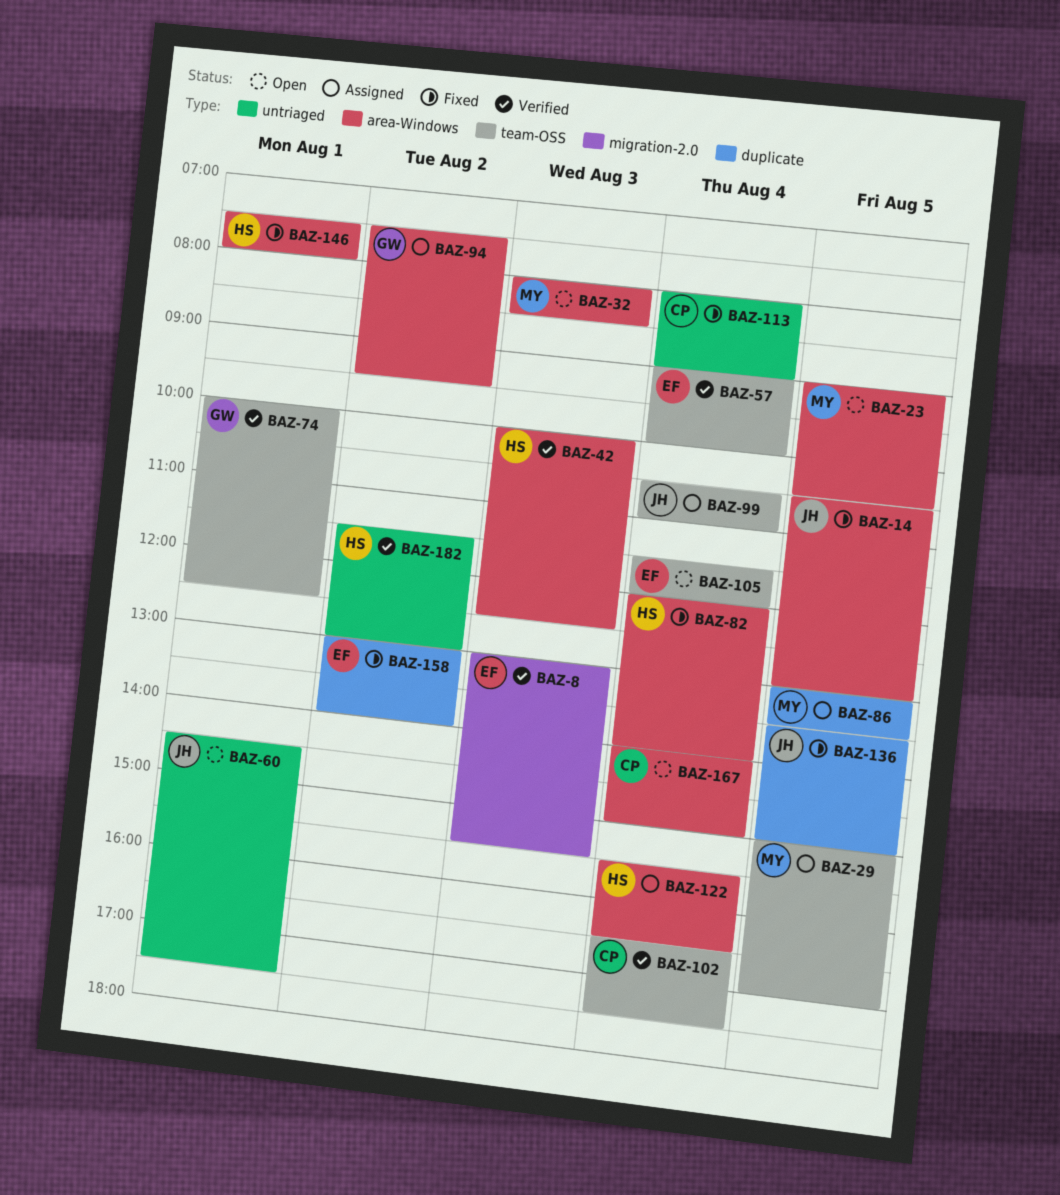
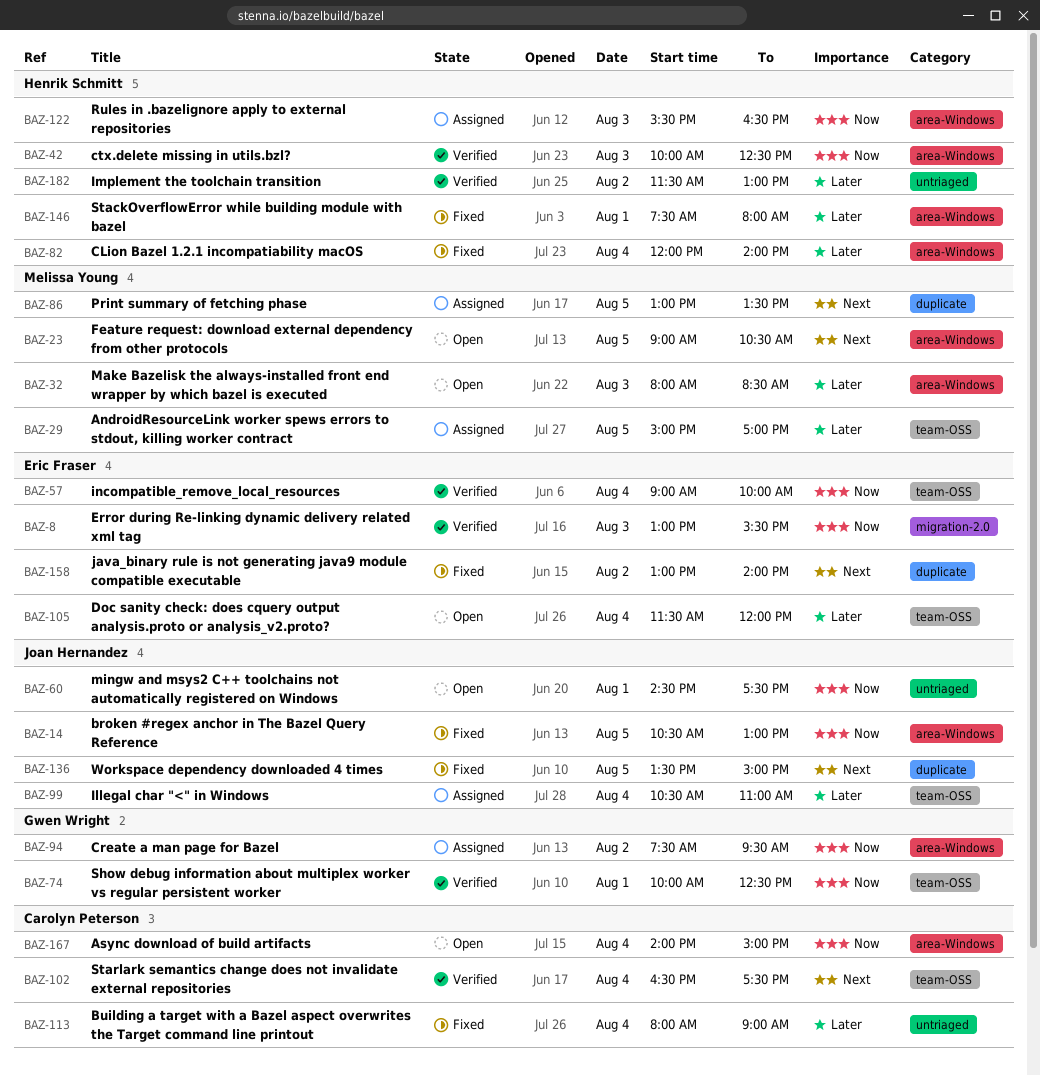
BAZ-122, day: Aug 4 -> Aug 3

